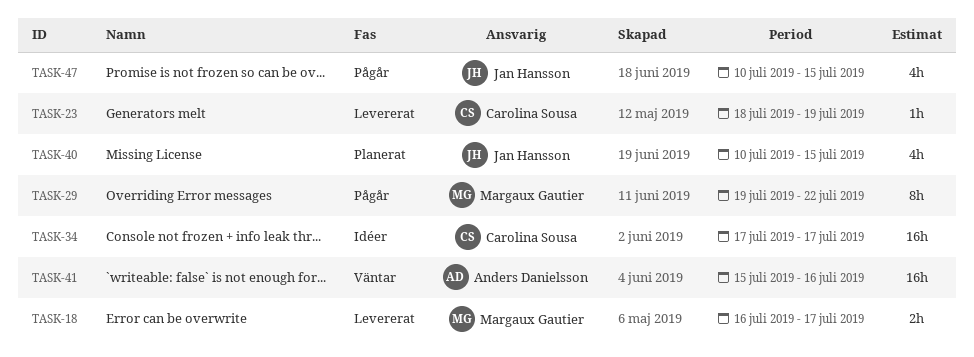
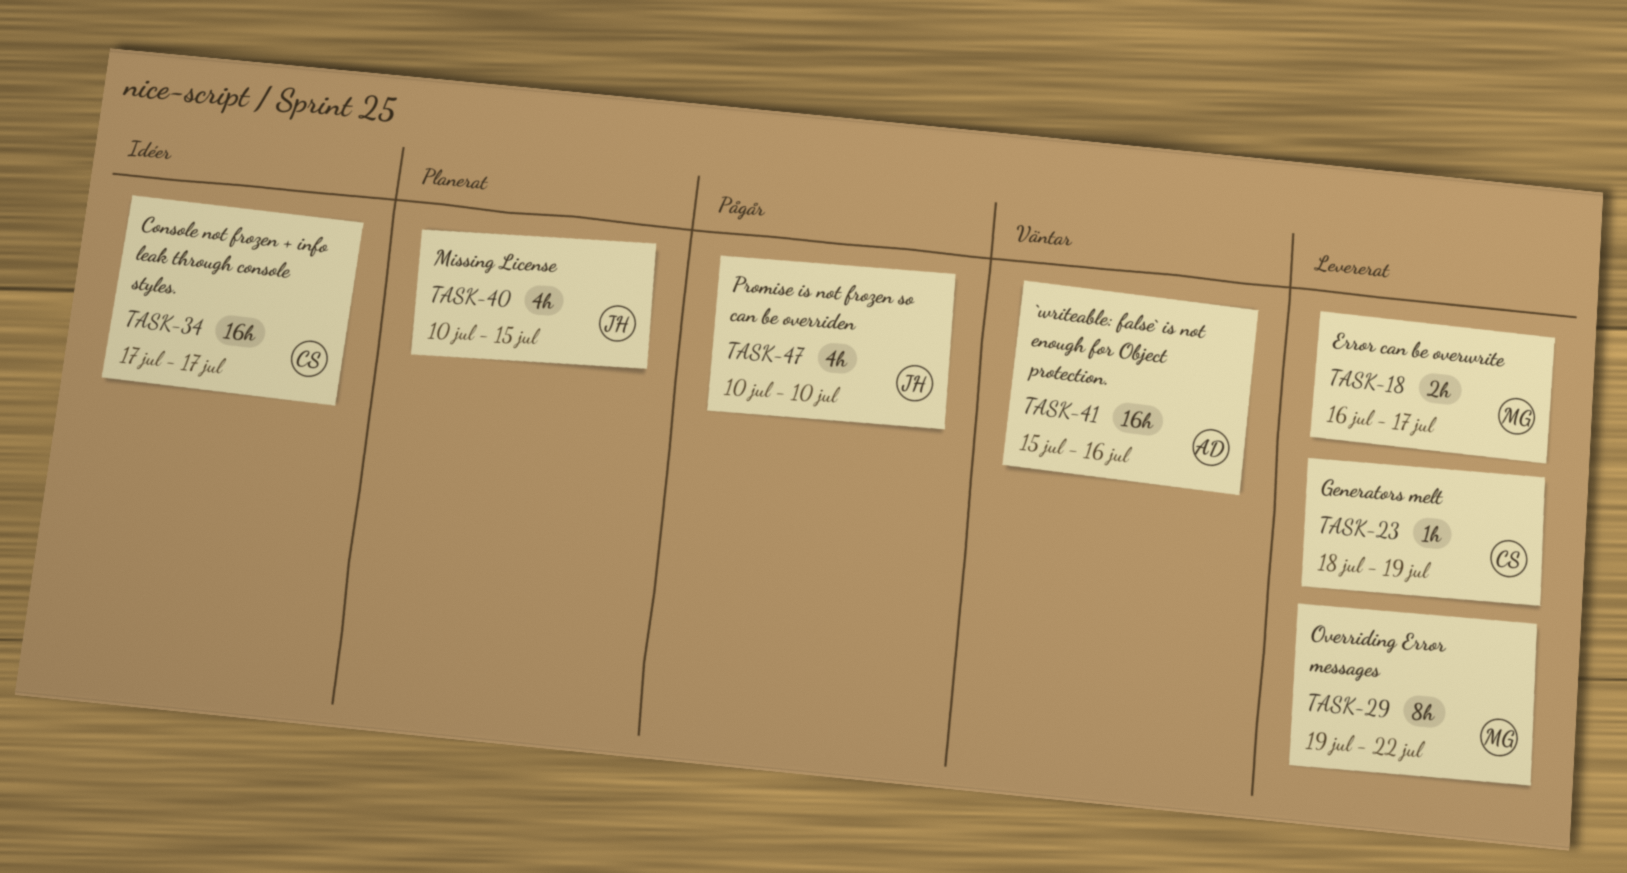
TASK-29, status: Pågår -> Levererat
TASK-47, due: Jul 15 -> Jul 10

